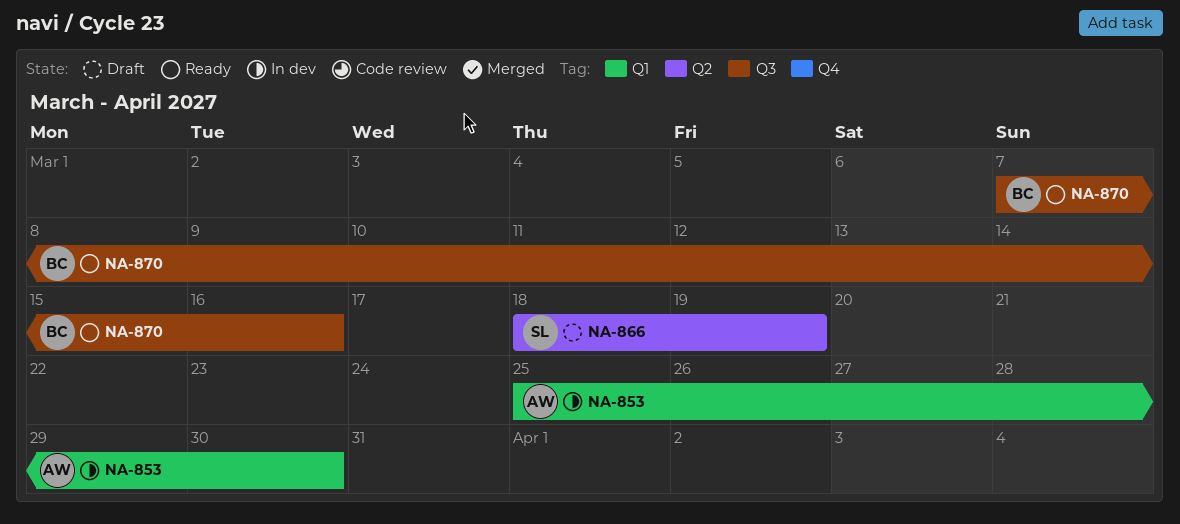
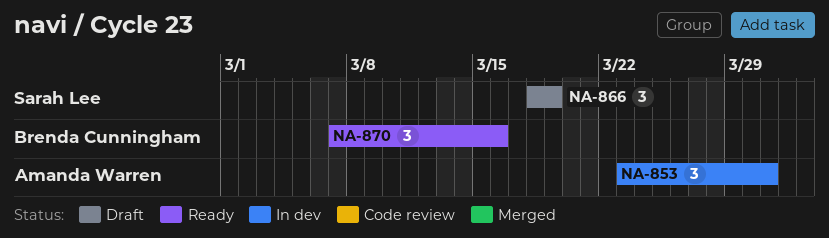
NA-853, start: Mar 25 -> Mar 23
NA-853, due: Mar 30 -> Mar 31

